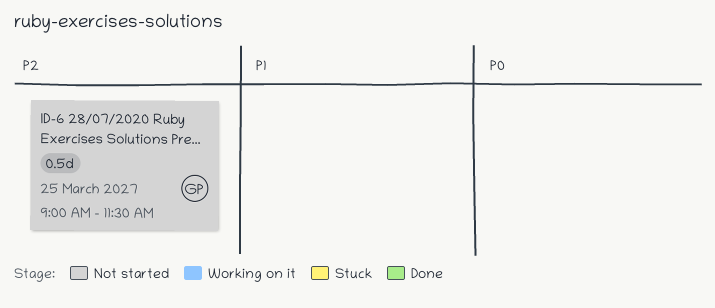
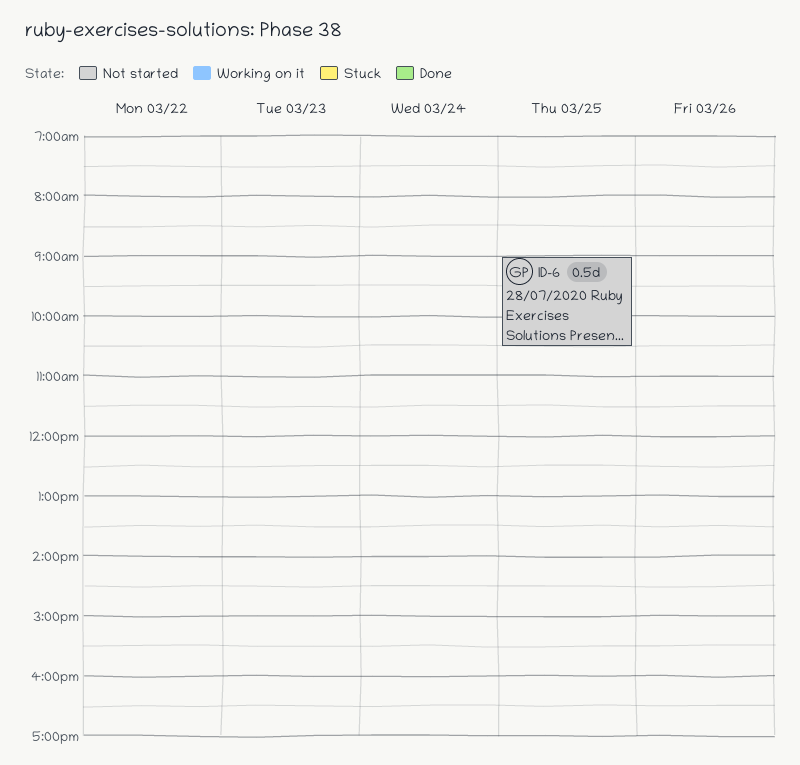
ID-6, ends: 11:30 -> 10:30

